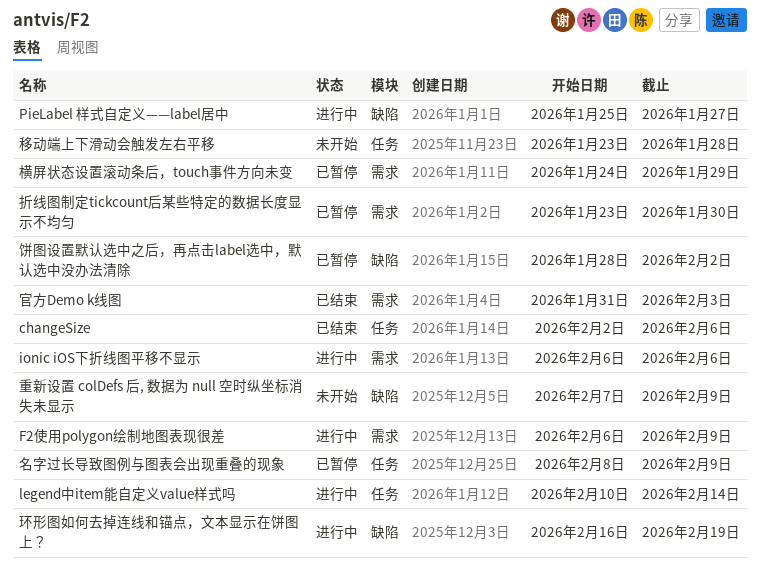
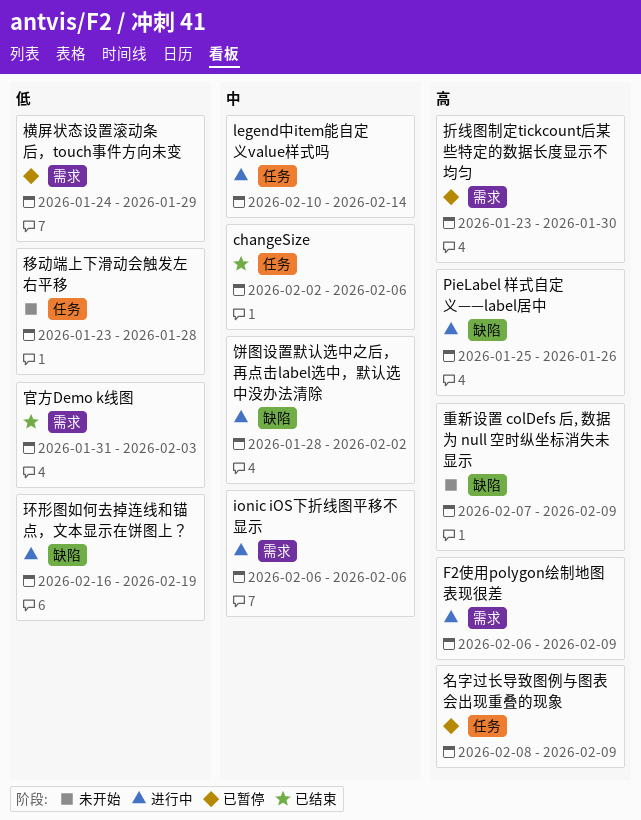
PieLabel 样式自定义——label居中, due: Jan 27 -> Jan 26
饼图设置默认选中之后，再点击label选中，默认选中没办法清除, status: 已暂停 -> 进行中

